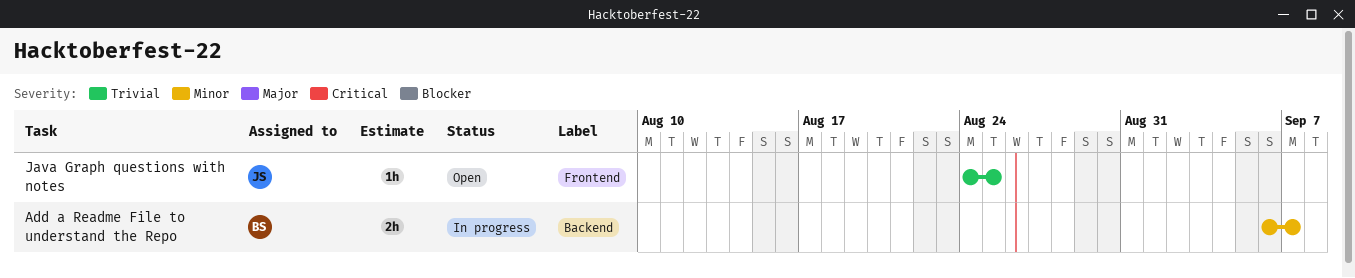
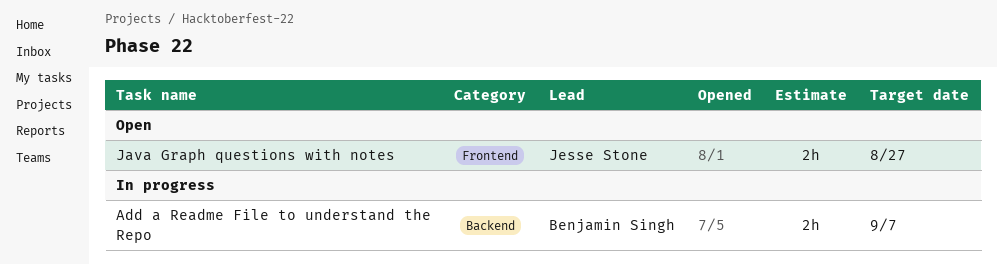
Java Graph questions with notes, estimate: 1h -> 2h
Java Graph questions with notes, due: Aug 25 -> Aug 27

